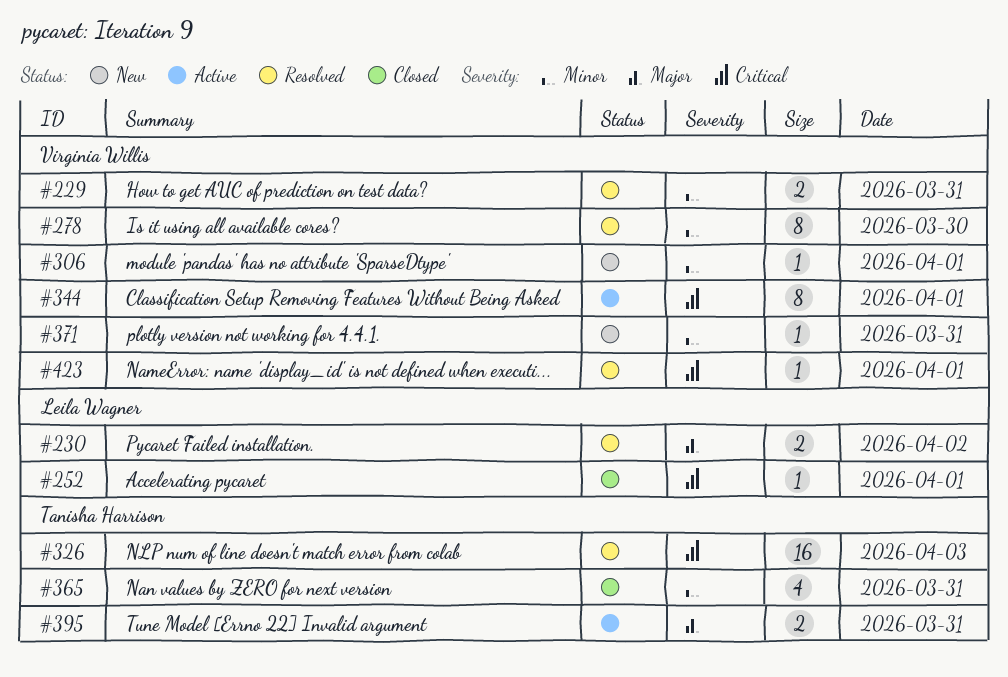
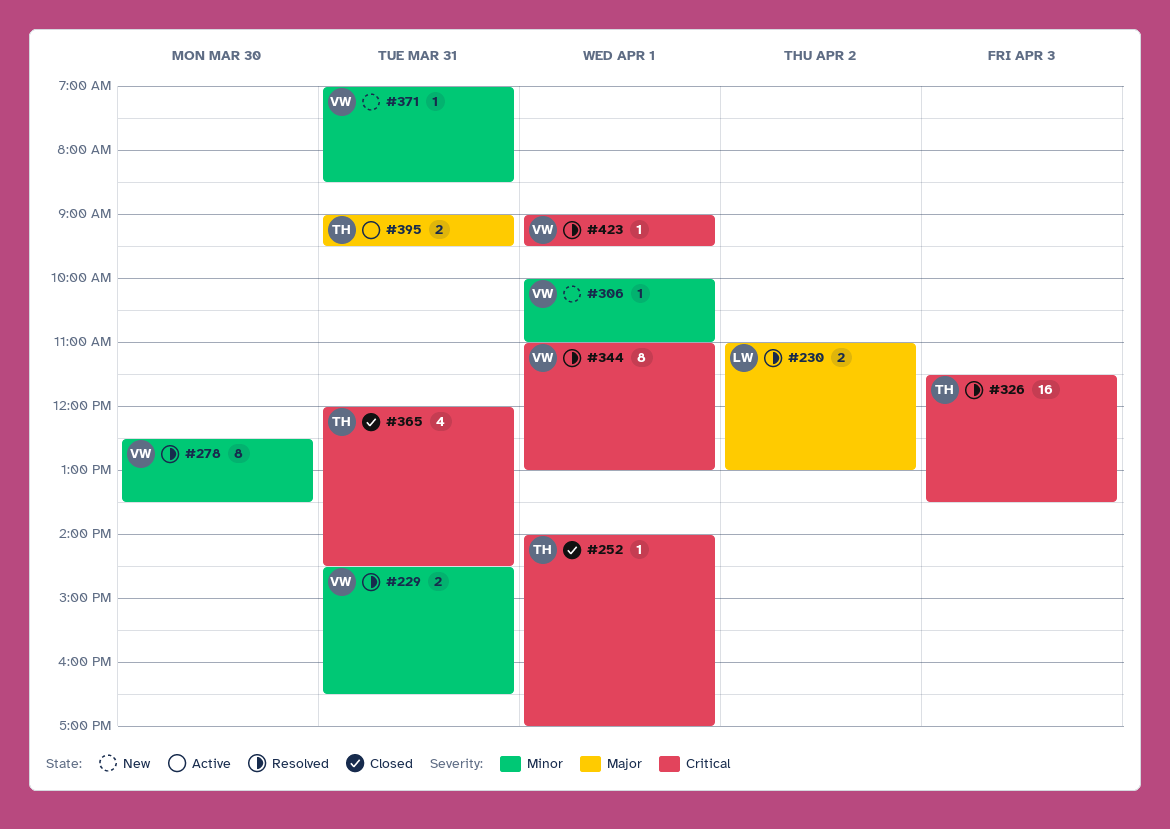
#252, owner: Leila Wagner -> Tanisha Harrison
#344, status: Active -> Resolved
#365, priority: Minor -> Critical

